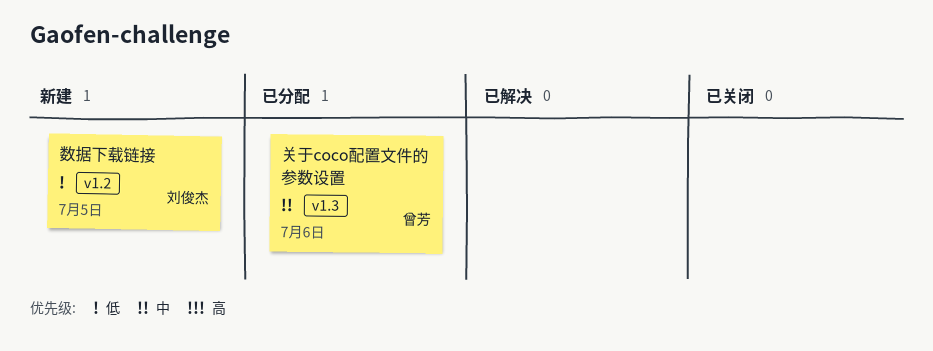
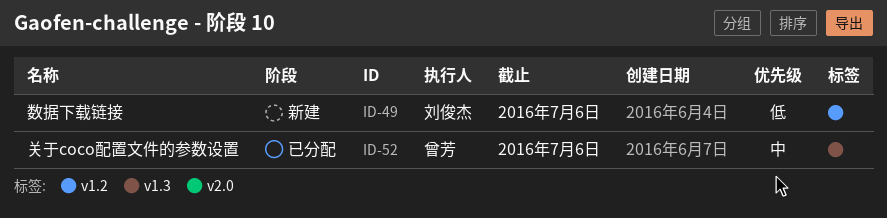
数据下载链接, due: Jul 5 -> Jul 6

